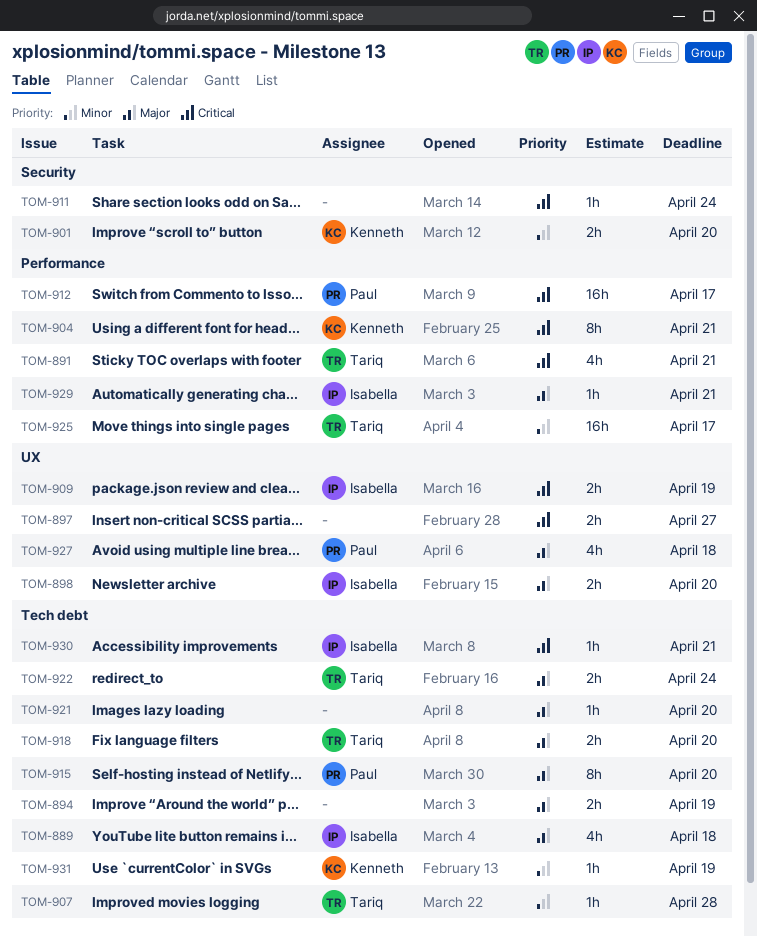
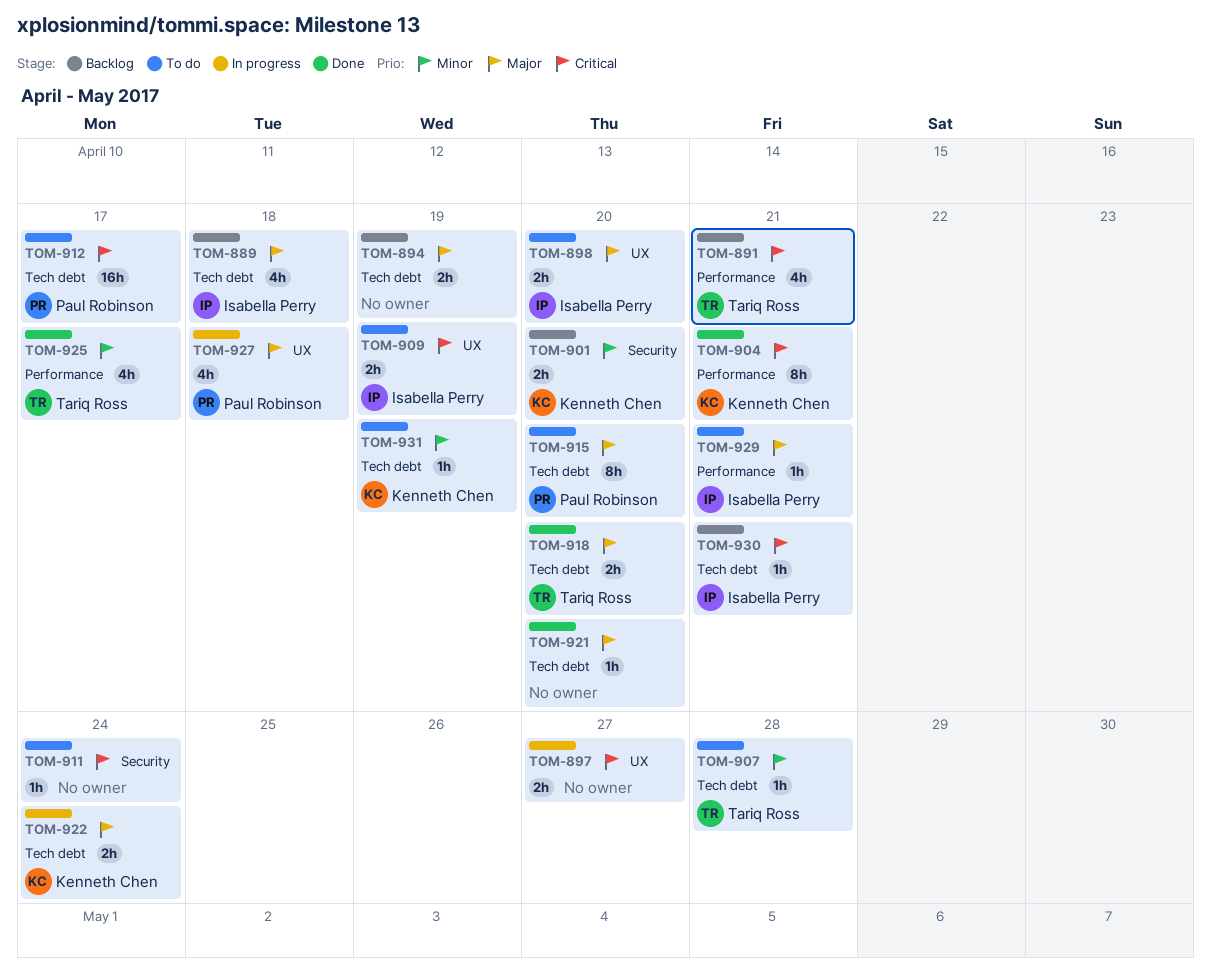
TOM-912, label: Performance -> Tech debt
TOM-922, owner: Tariq Ross -> Kenneth Chen
TOM-925, estimate: 16h -> 4h

